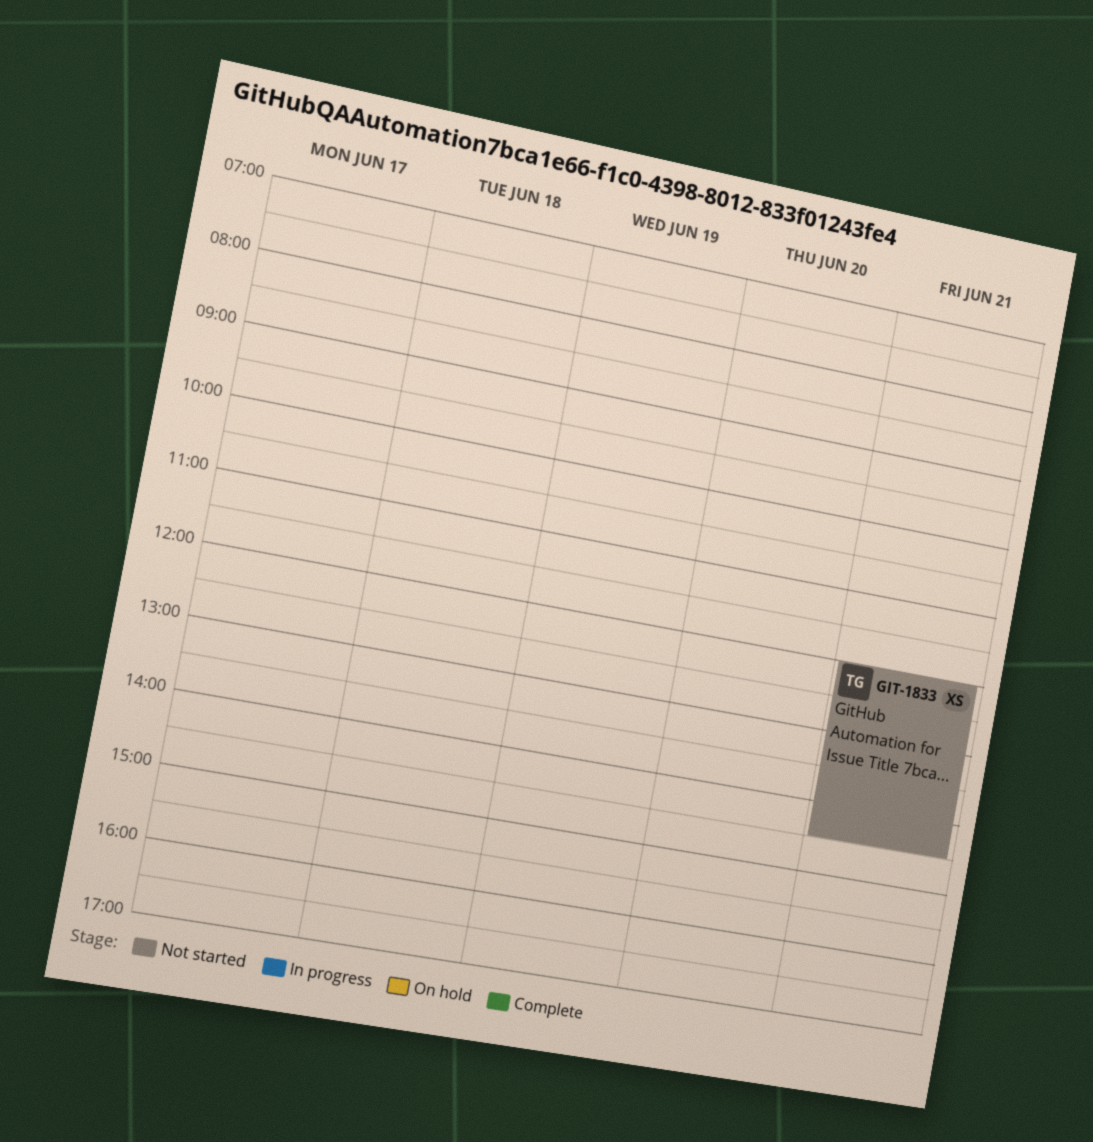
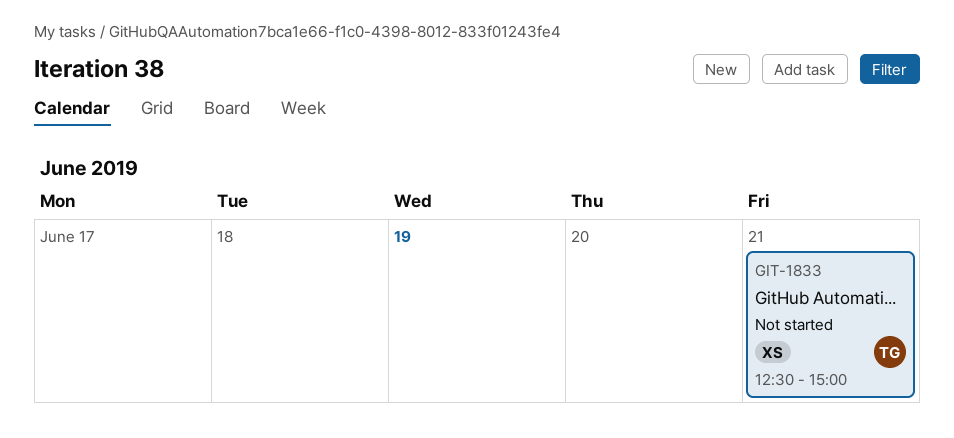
GIT-1833, begins: 12:00 -> 12:30
GIT-1833, ends: 14:30 -> 15:00

